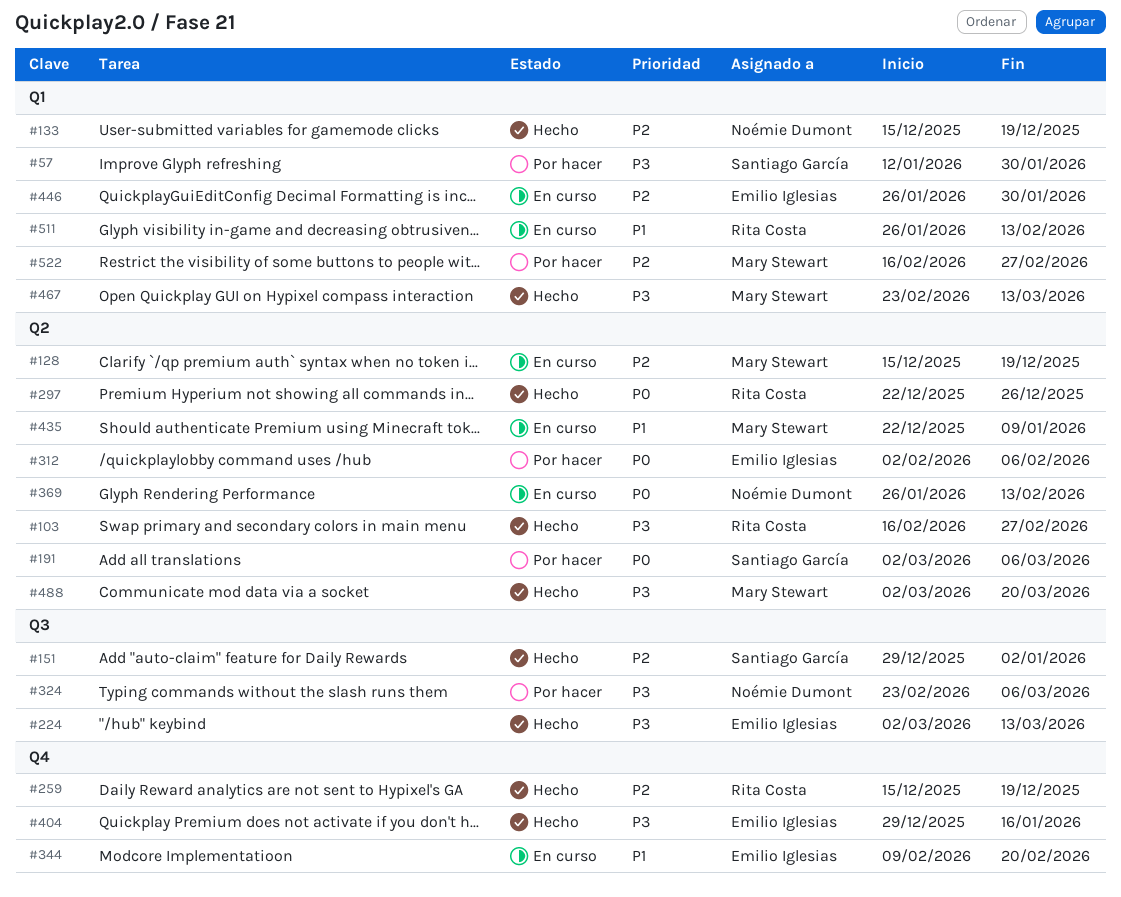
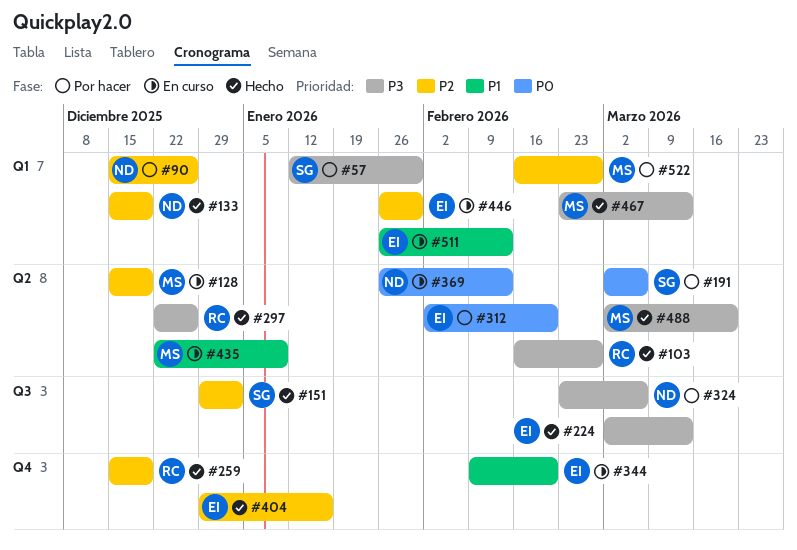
#90: none -> present
#297, priority: P0 -> P3
#312, due: Feb 6 -> Feb 20
#404, priority: P3 -> P2
#511, owner: Rita Costa -> Emilio Iglesias

